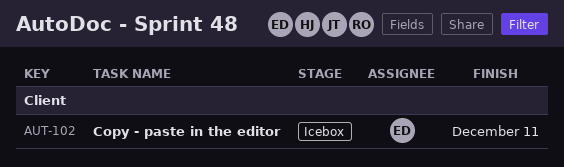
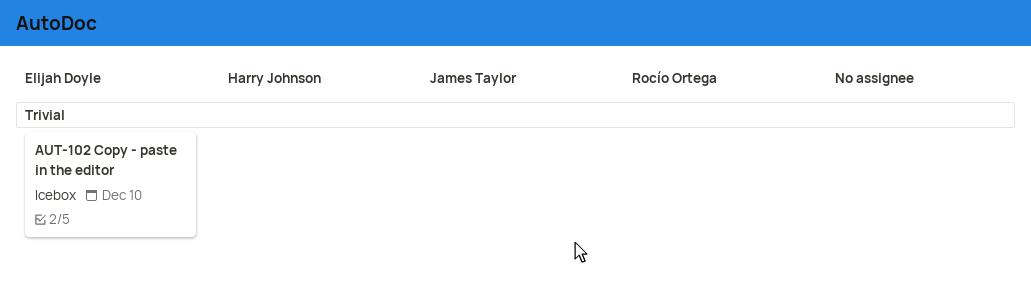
AUT-102, due: Dec 11 -> Dec 10

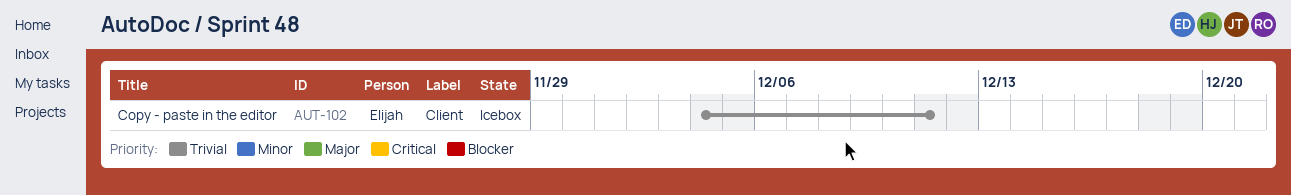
AUT-102, due: Dec 10 -> Dec 11

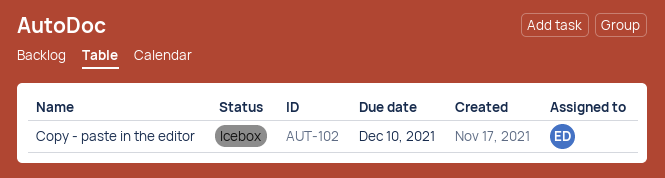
AUT-102, due: Dec 11 -> Dec 10

